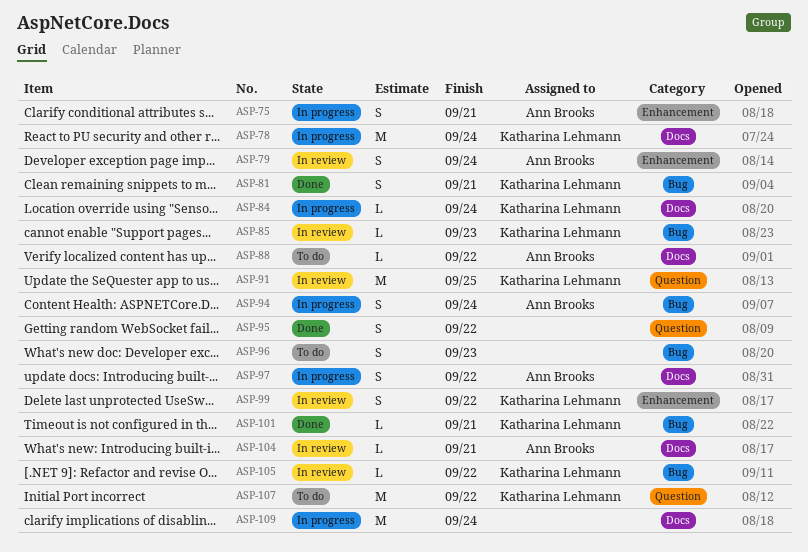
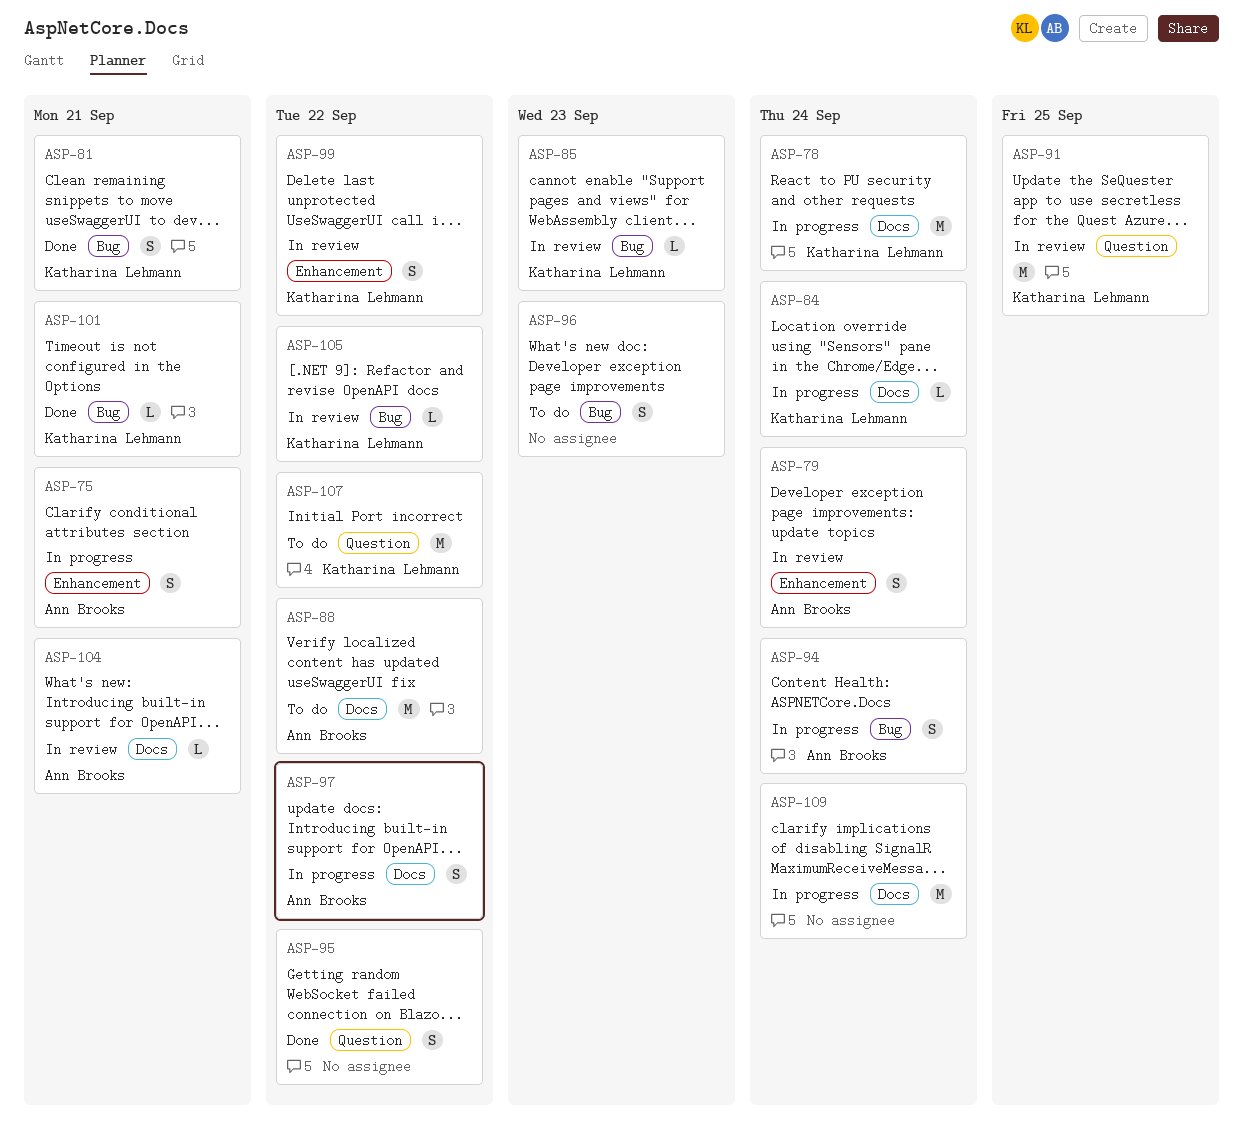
ASP-88, estimate: L -> M

